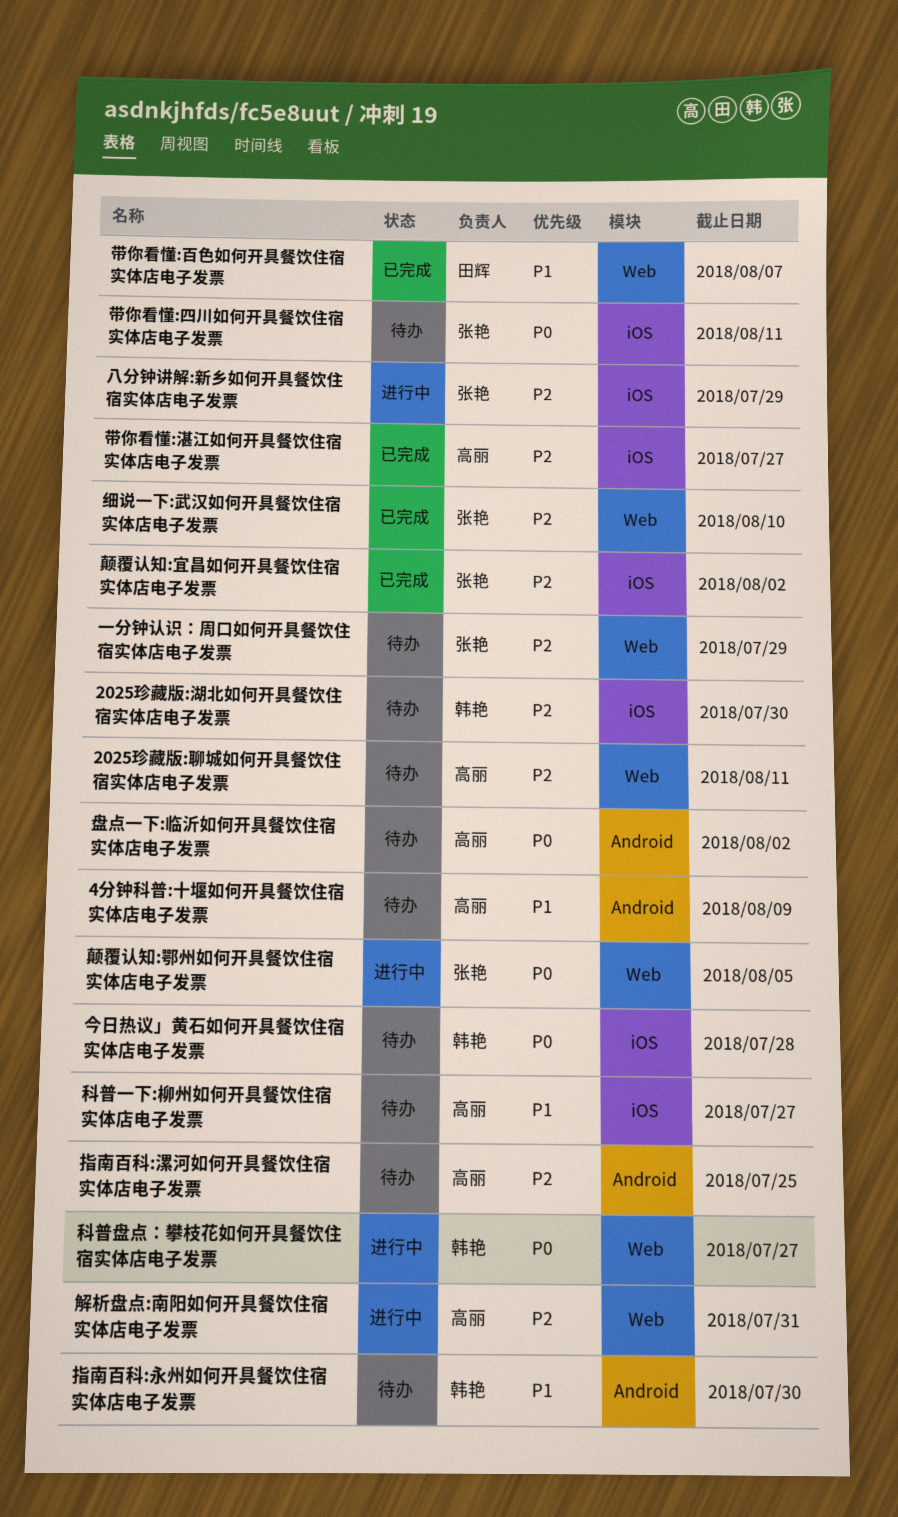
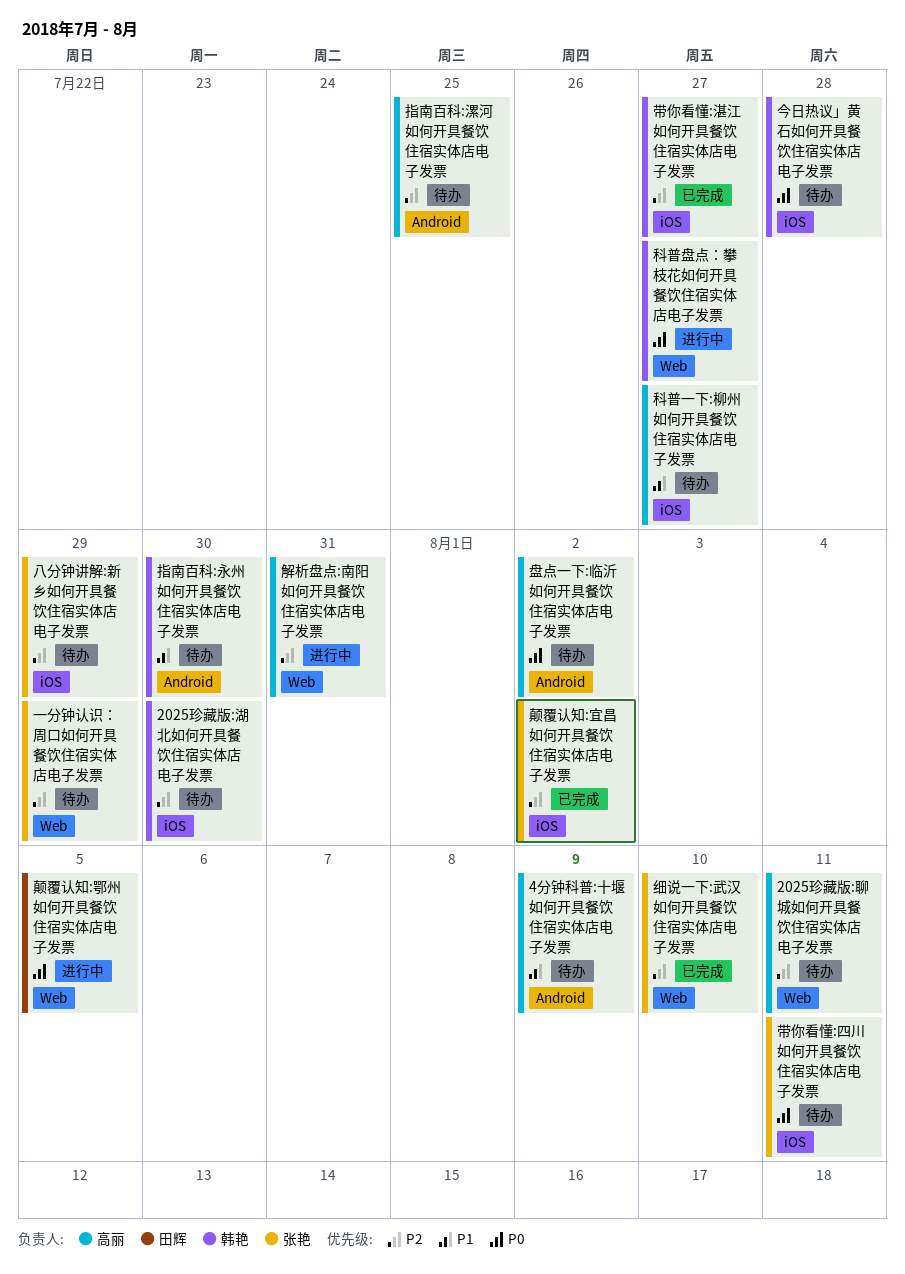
八分钟讲解:新乡如何开具餐饮住宿实体店电子发票, status: 进行中 -> 待办
带你看懂:湛江如何开具餐饮住宿实体店电子发票, owner: 高丽 -> 韩艳
带你看懂:百色如何开具餐饮住宿实体店电子发票: present -> none
颠覆认知:鄂州如何开具餐饮住宿实体店电子发票, owner: 张艳 -> 田辉

